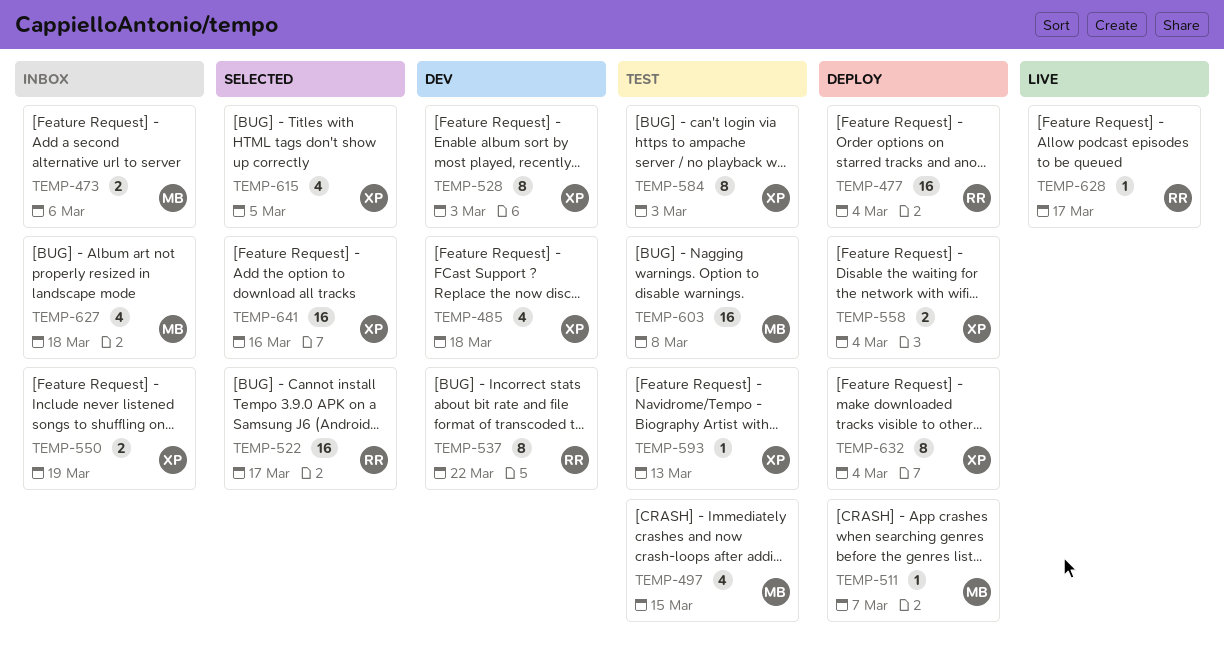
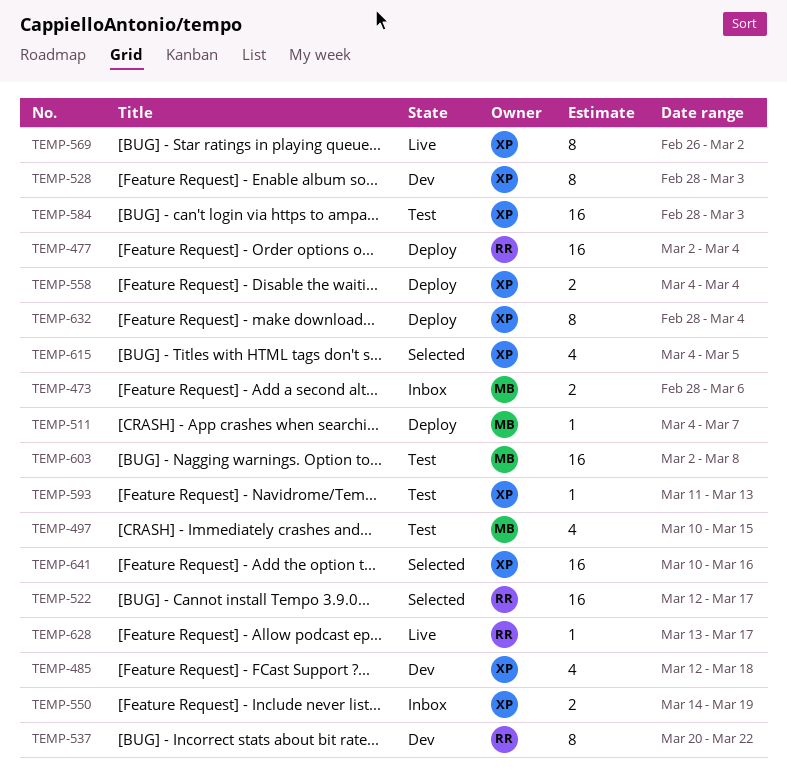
TEMP-569: none -> present
TEMP-584, estimate: 8 -> 16
TEMP-627: present -> none

